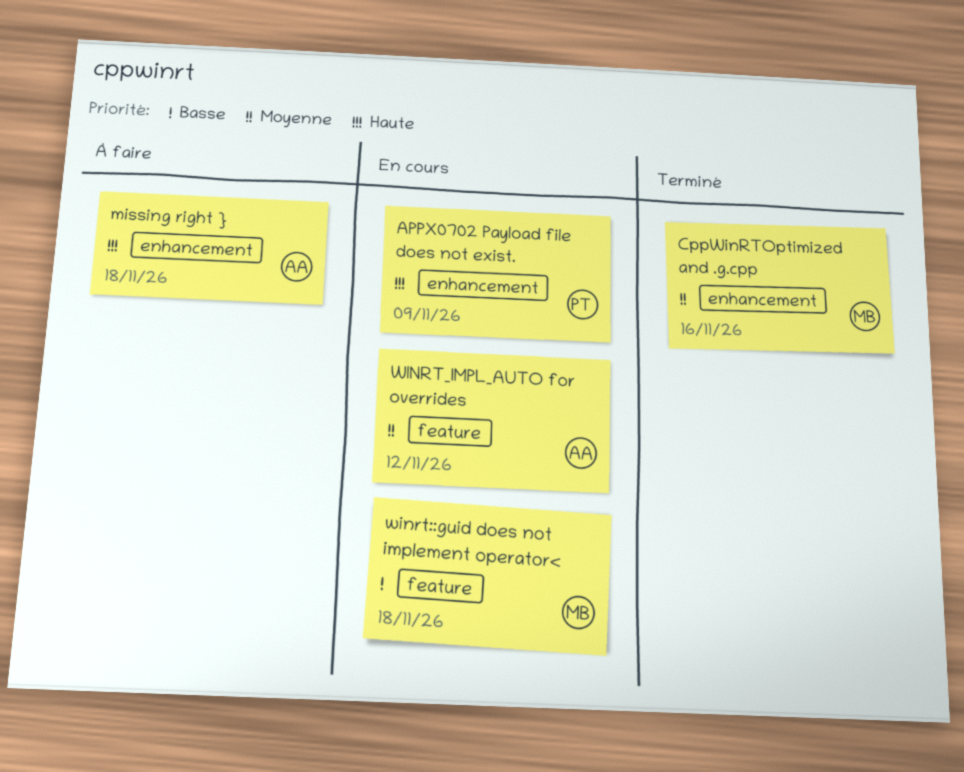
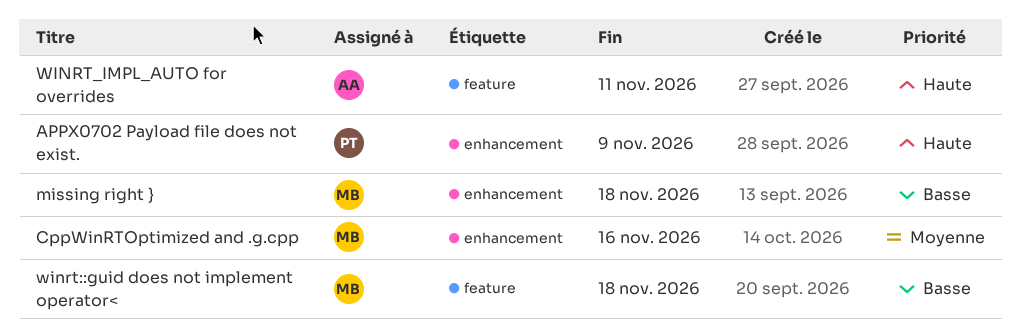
missing right }, owner: AA -> MB
missing right }, priority: Haute -> Basse
WINRT_IMPL_AUTO for overrides, priority: Moyenne -> Haute
WINRT_IMPL_AUTO for overrides, due: Nov 12 -> Nov 11

